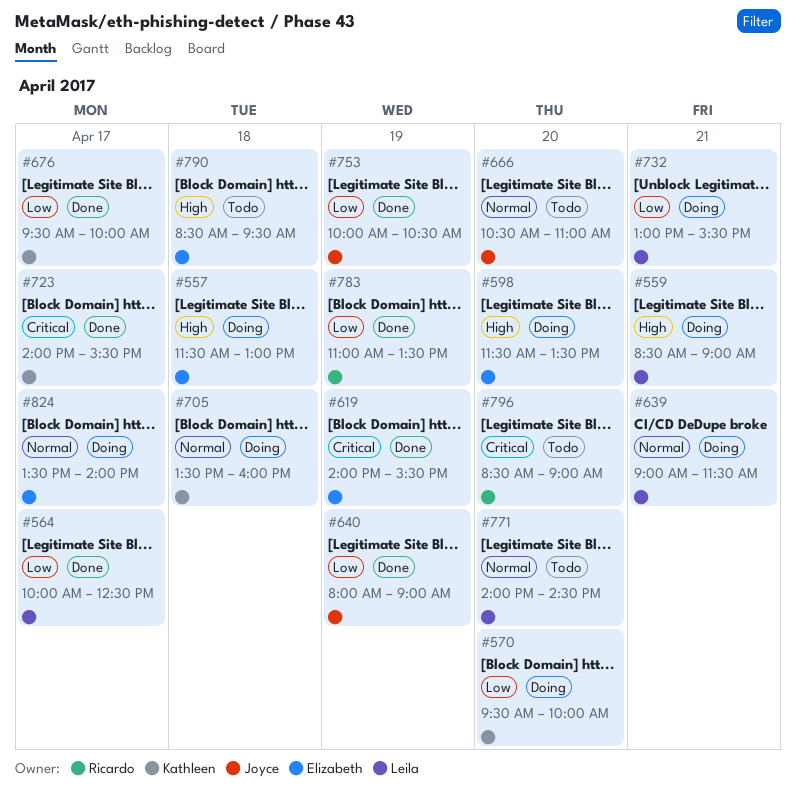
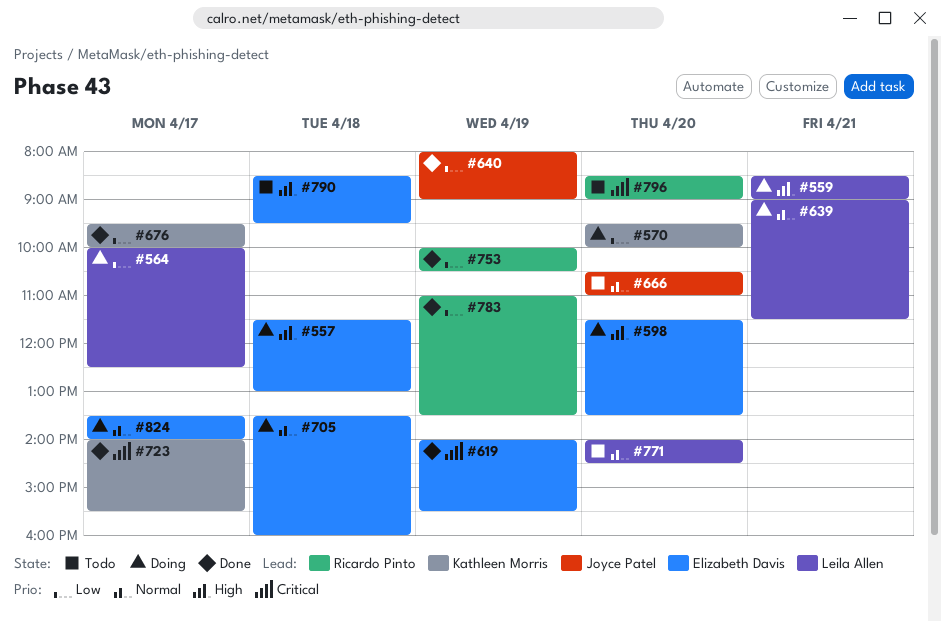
#564, status: Done -> Doing
#705, owner: Kathleen Morris -> Elizabeth Davis
#732: present -> none
#753, owner: Joyce Patel -> Ricardo Pinto

